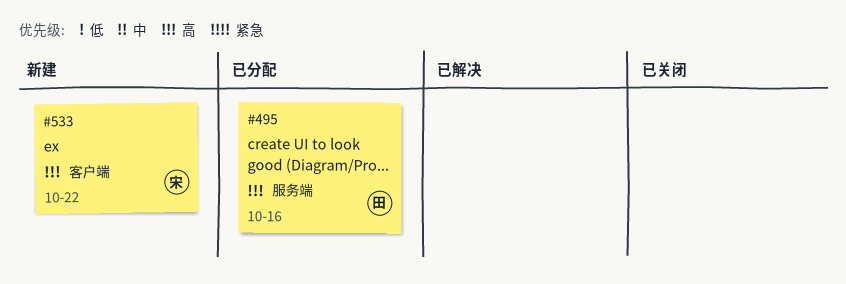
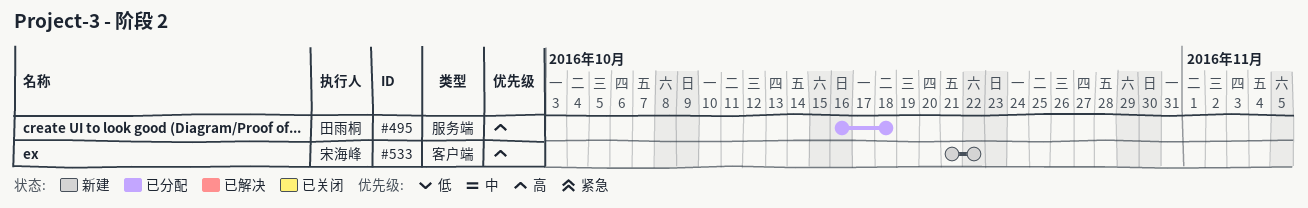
#495, due: Oct 16 -> Oct 18

